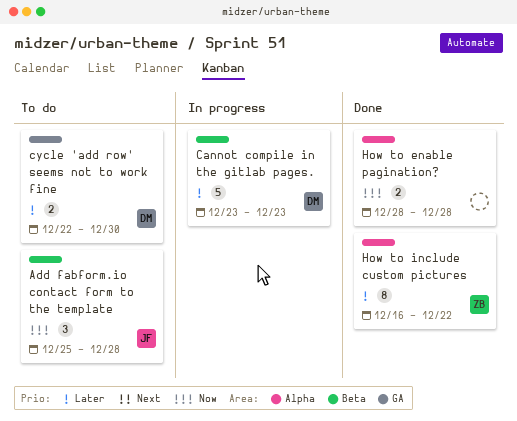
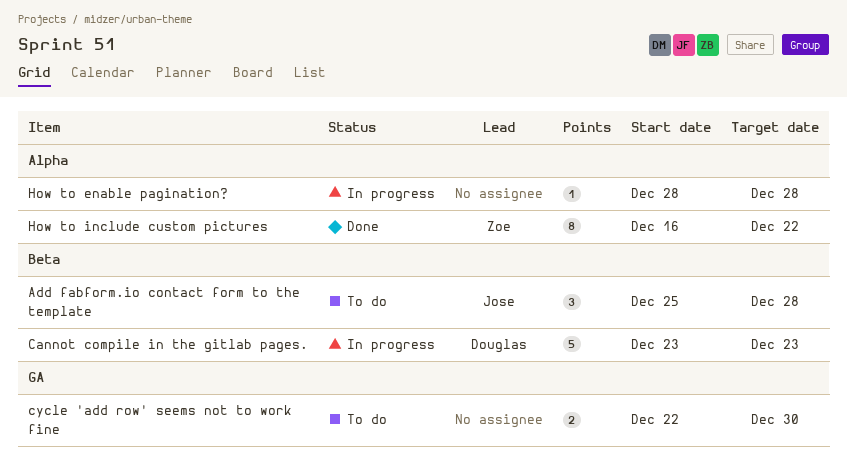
cycle 'add row' seems not to work fine, owner: Douglas -> none
How to enable pagination?, status: Done -> In progress
How to enable pagination?, estimate: 2 -> 1

